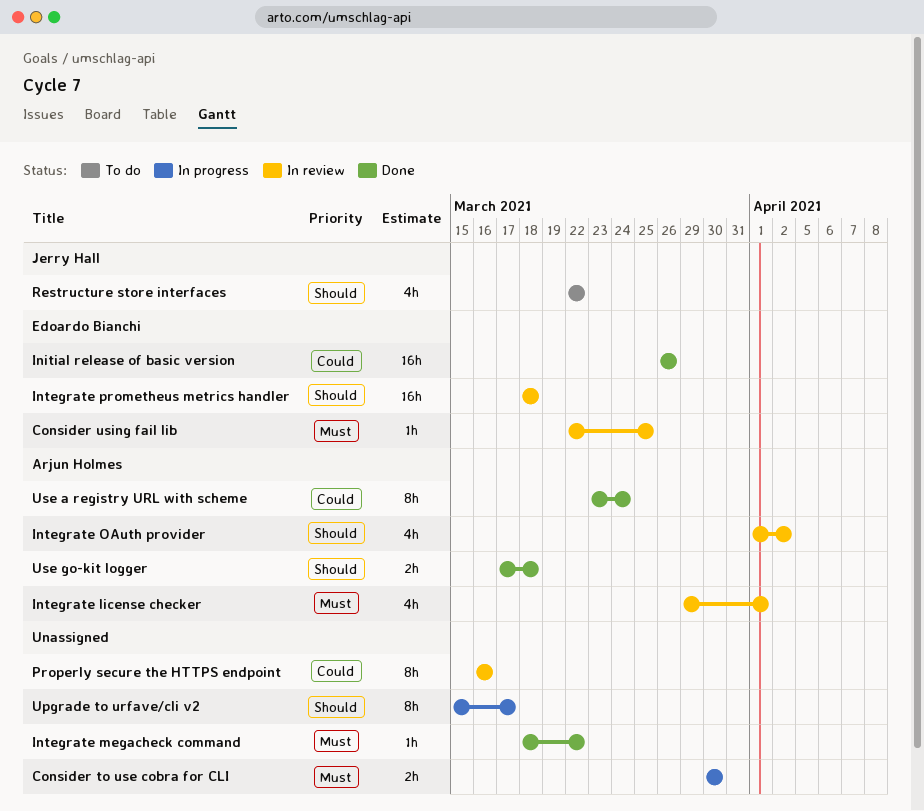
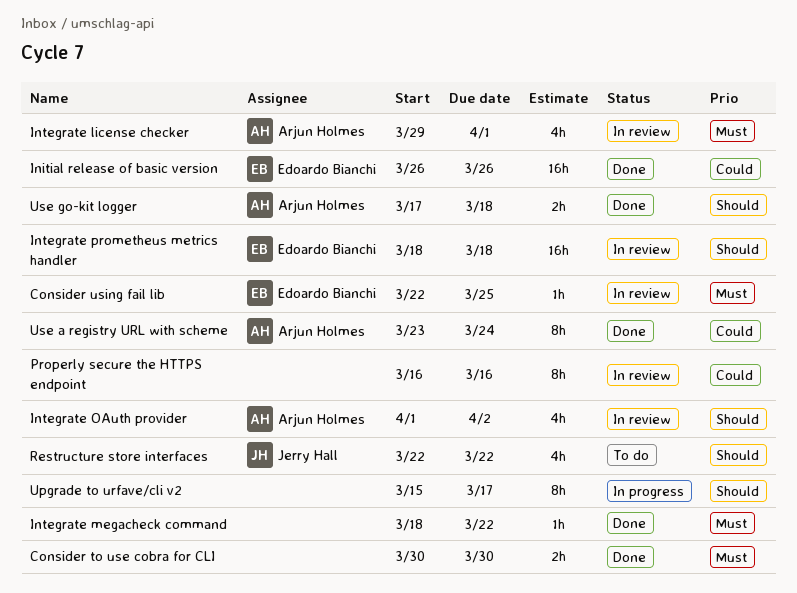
Consider to use cobra for CLI, status: In progress -> Done

